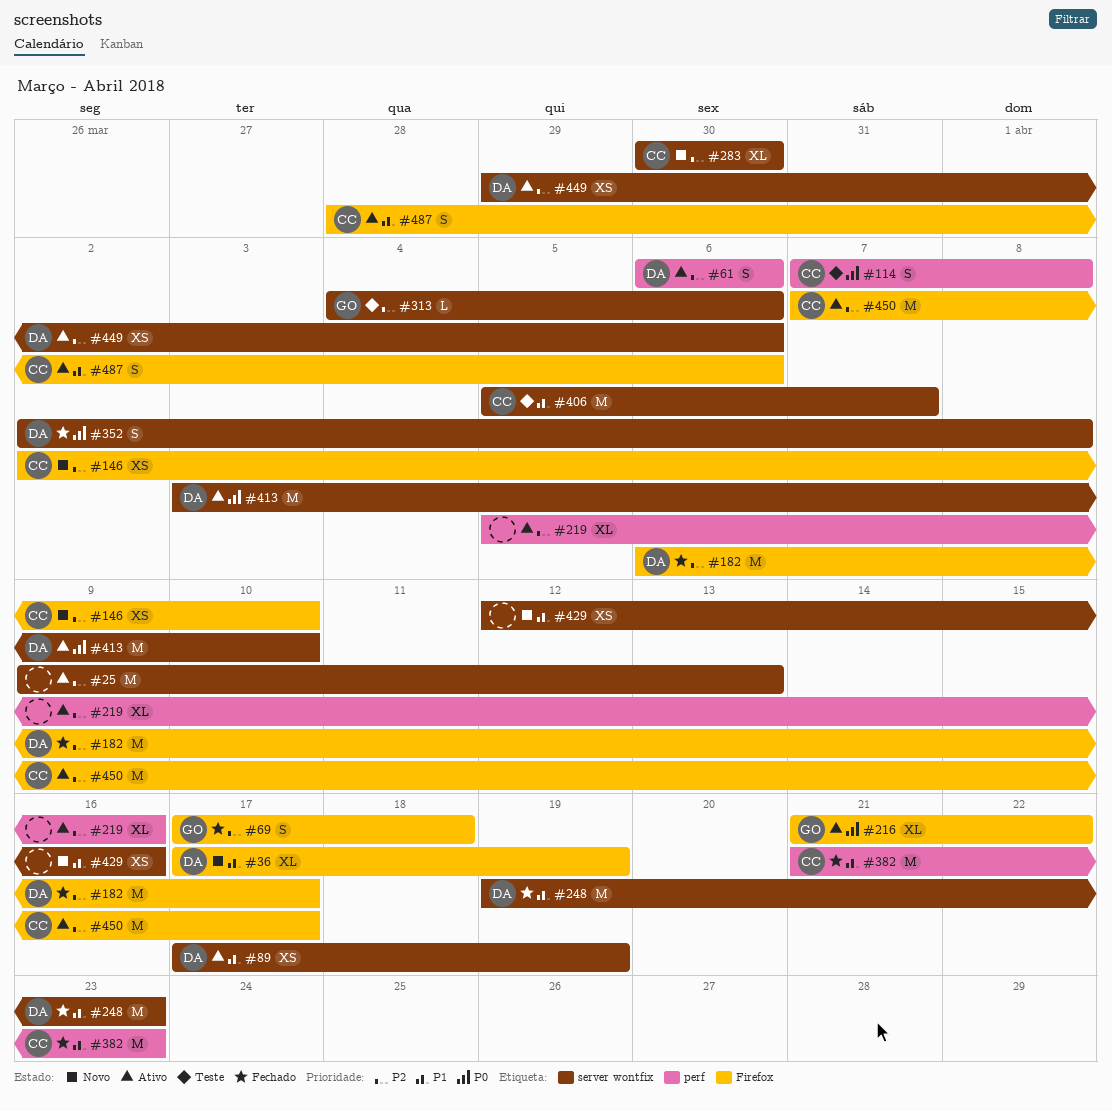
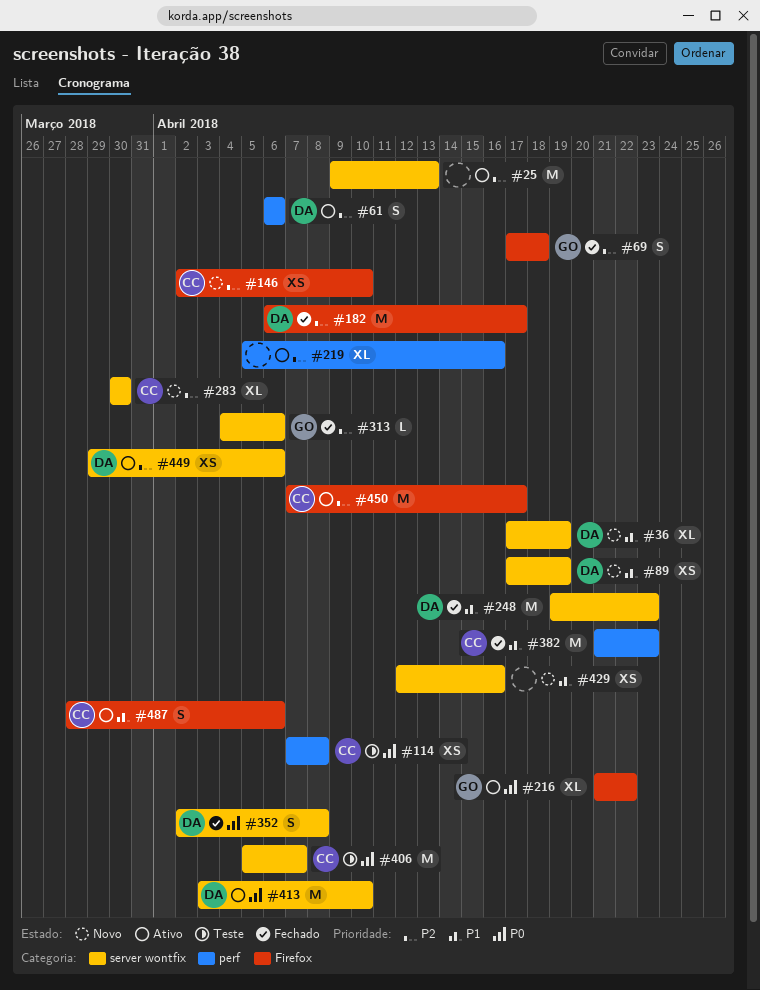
#36, label: Firefox -> server wontfix
#89, status: Ativo -> Novo
#114, estimate: S -> XS
#313, status: Teste -> Fechado
#406, priority: P1 -> P0

